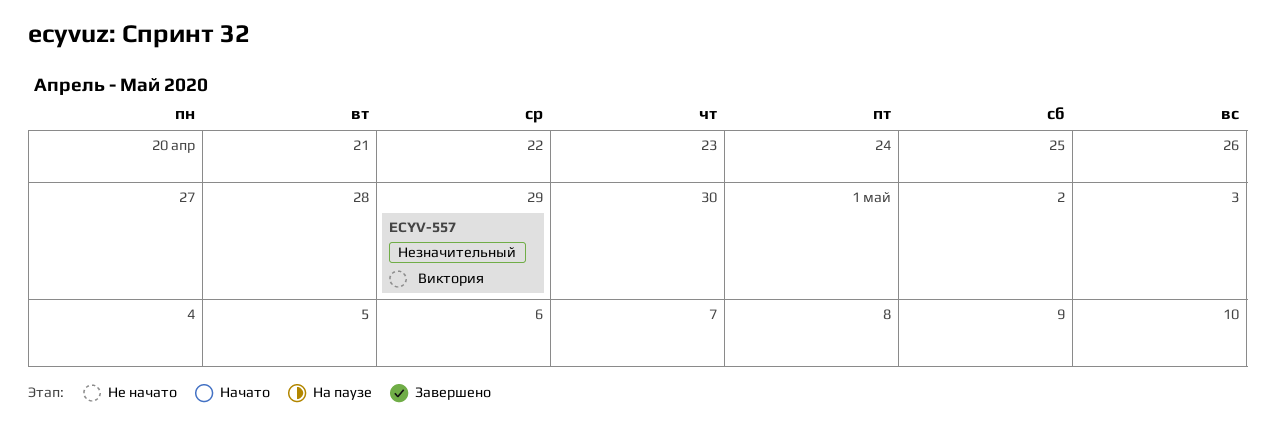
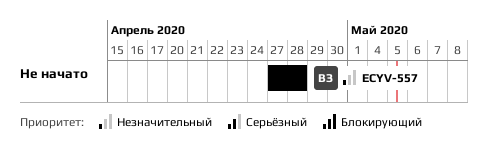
ECYV-557, due: Apr 29 -> Apr 28

